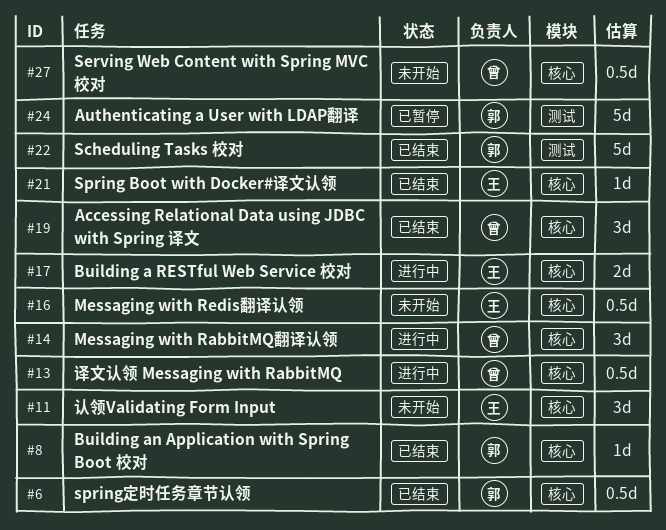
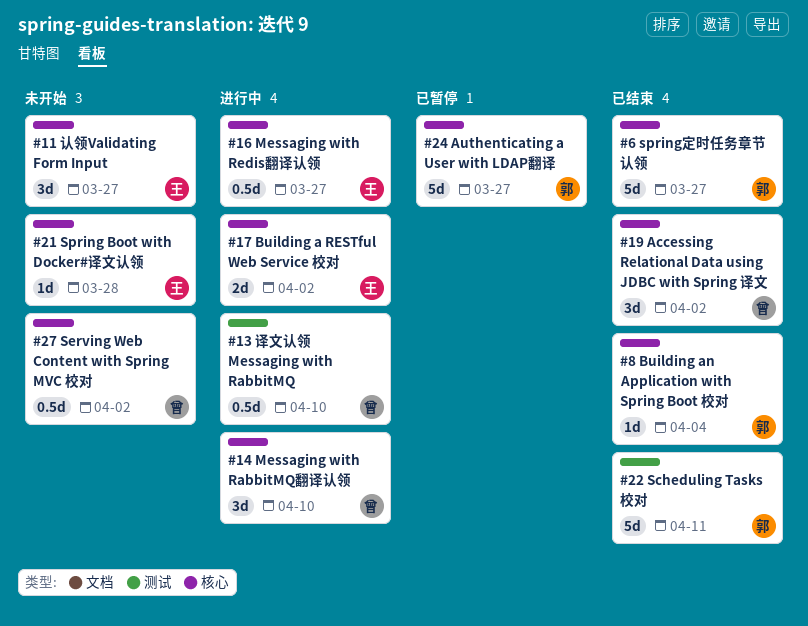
#6, estimate: 0.5d -> 5d
#13, label: 核心 -> 测试
#16, status: 未开始 -> 进行中
#21, status: 已结束 -> 未开始
#24, label: 测试 -> 核心

